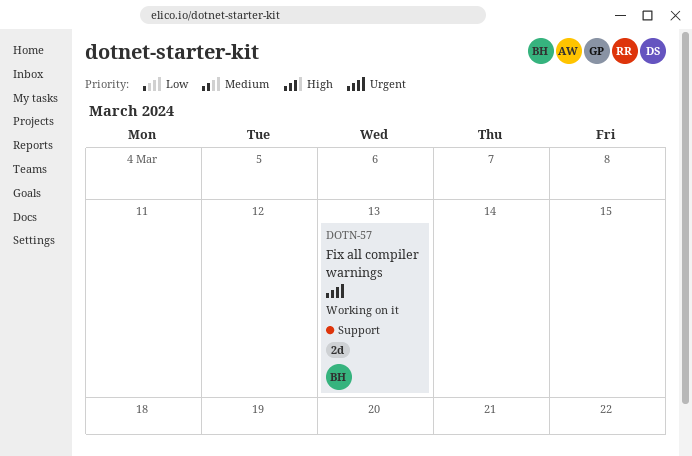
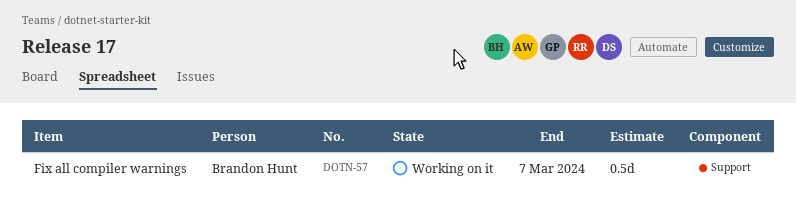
DOTN-57, estimate: 2d -> 0.5d
DOTN-57, due: Mar 13 -> Mar 7

